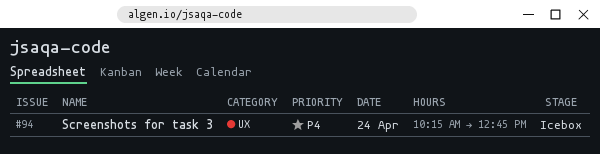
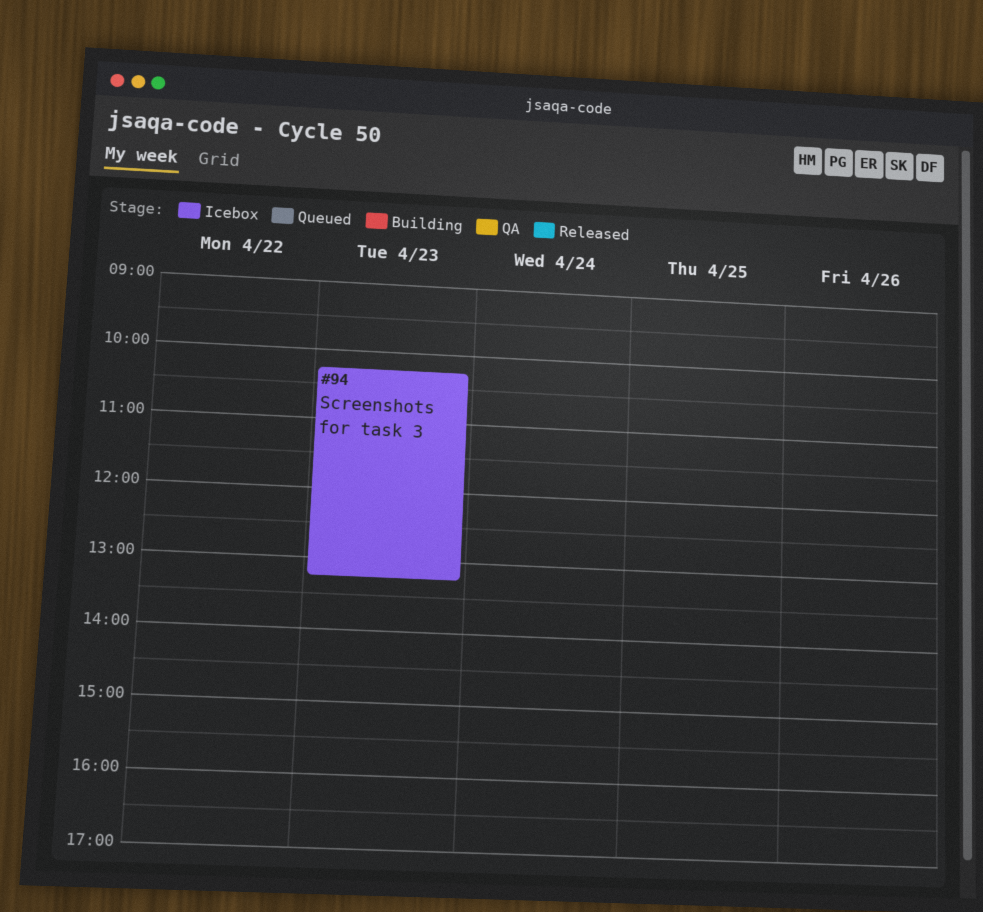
#94, day: Apr 24 -> Apr 23
#94, ends: 12:45 -> 13:15

